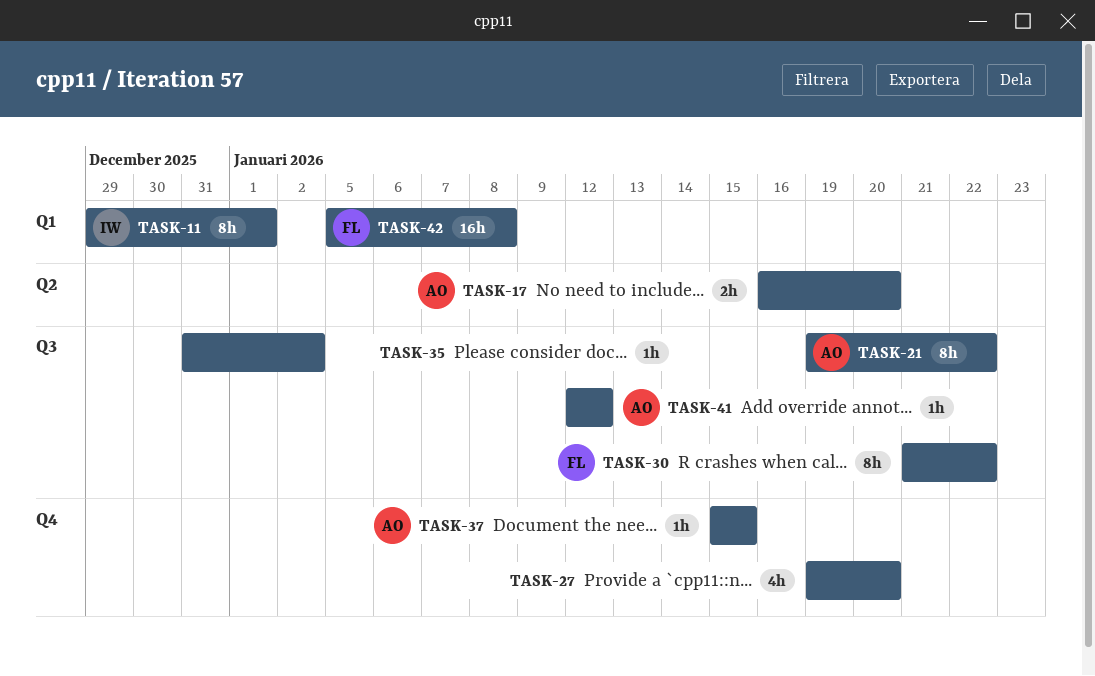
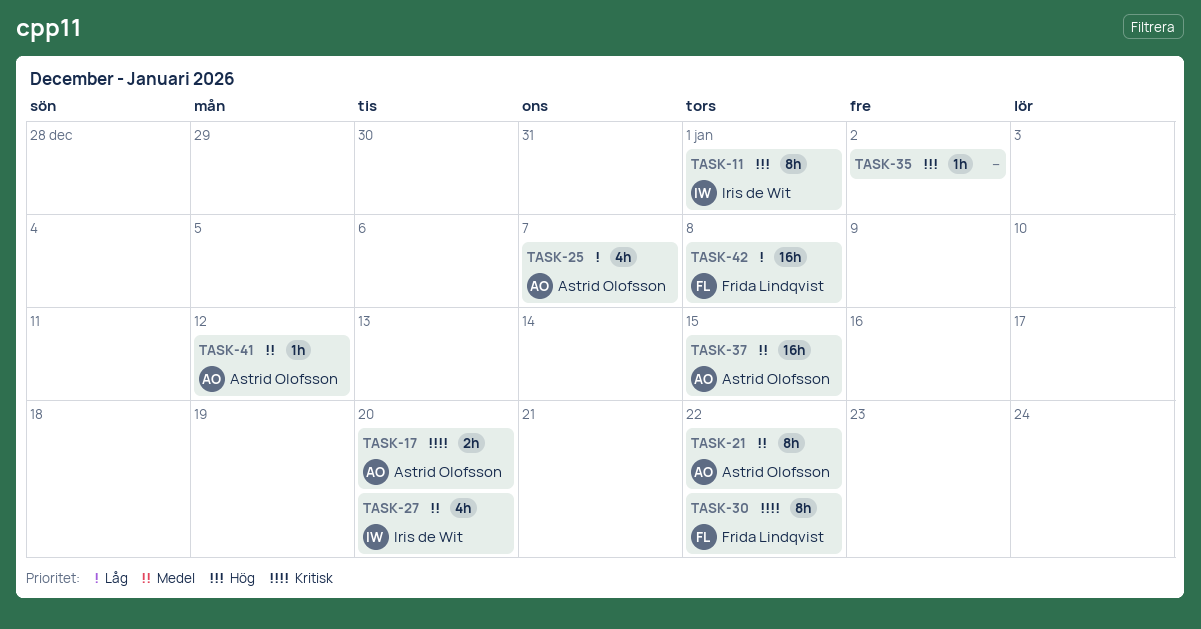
TASK-25: none -> present
TASK-27, owner: none -> Iris de Wit
TASK-37, estimate: 1h -> 16h

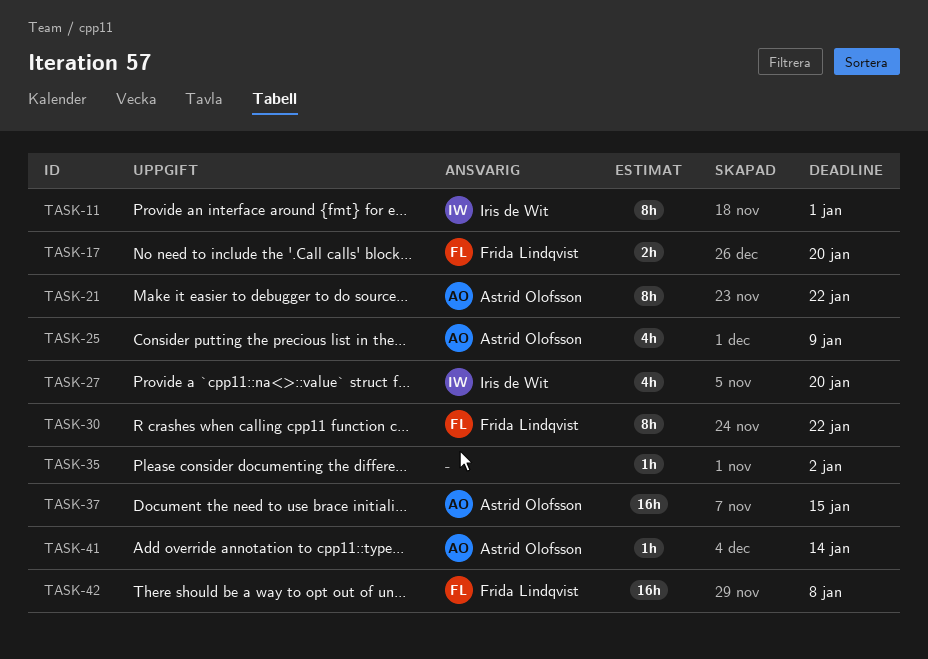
TASK-17, owner: Astrid Olofsson -> Frida Lindqvist
TASK-25, due: Jan 7 -> Jan 9
TASK-41, due: Jan 12 -> Jan 14

